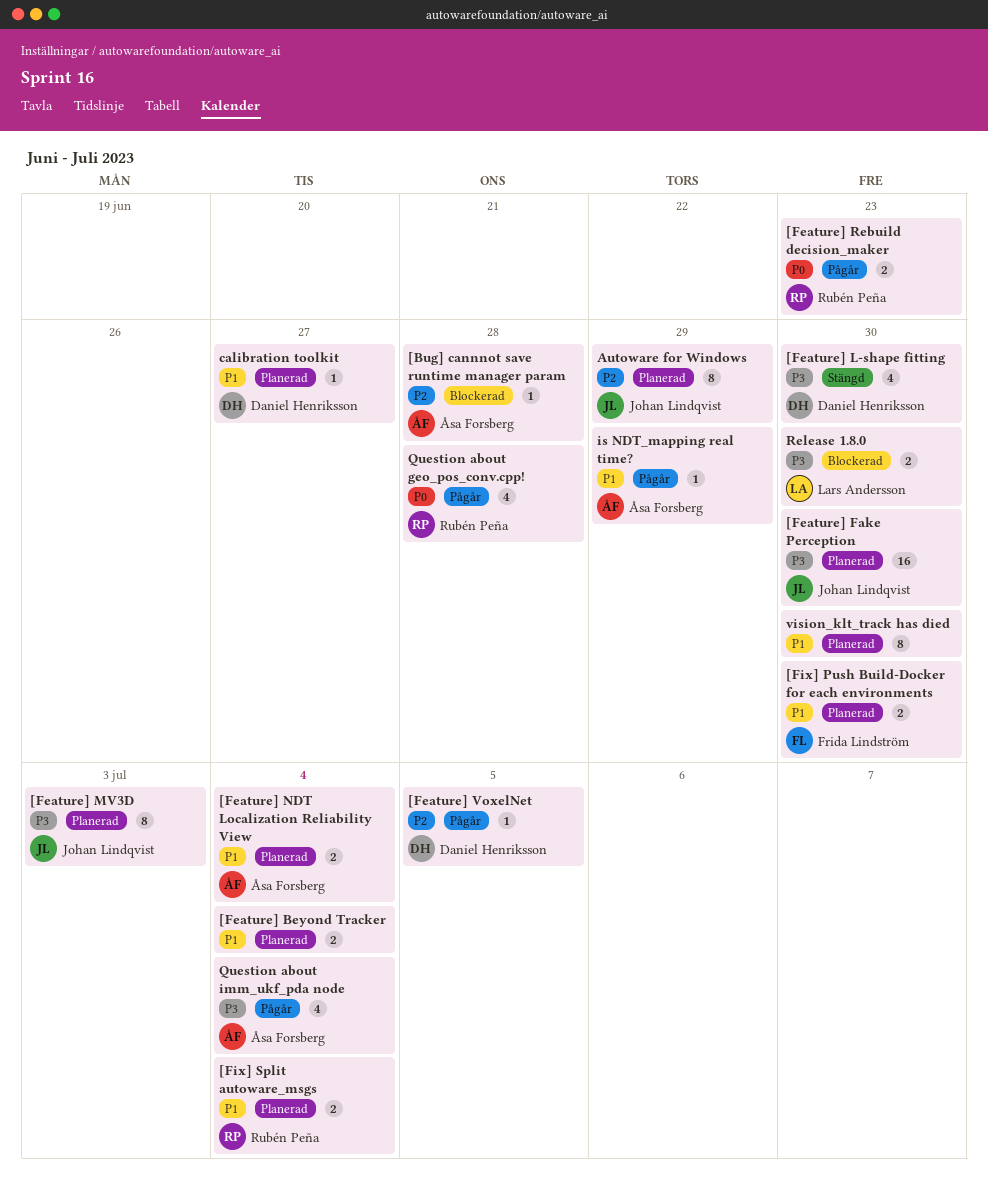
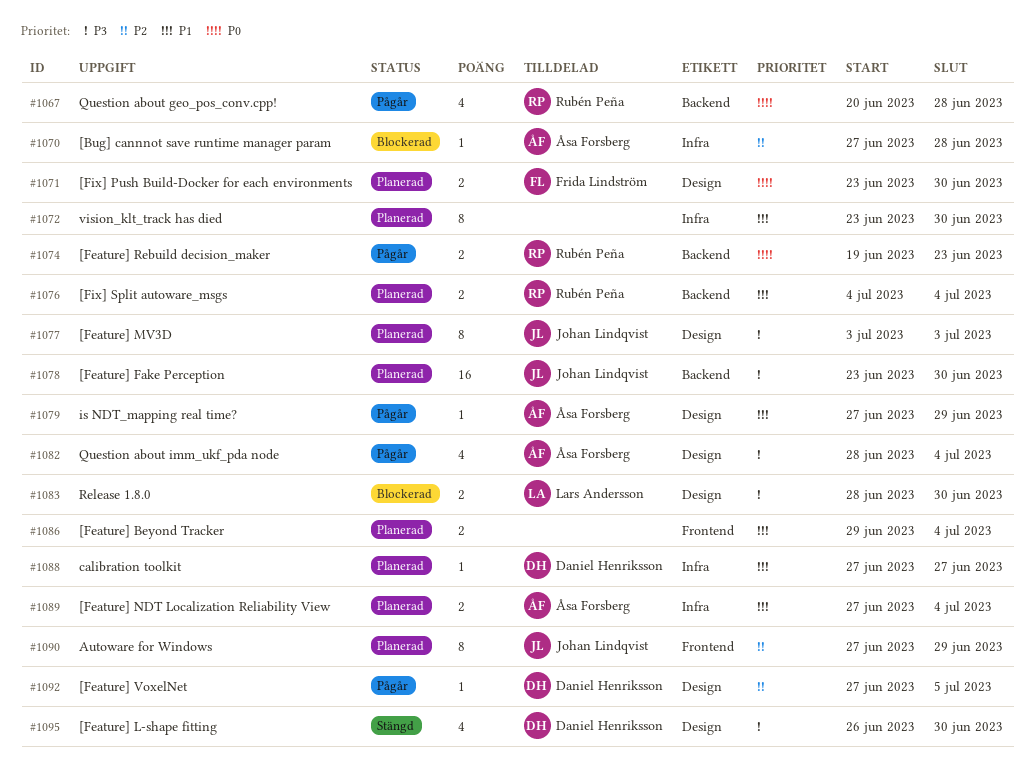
[Fix] Push Build-Docker for each environments, priority: P1 -> P0

